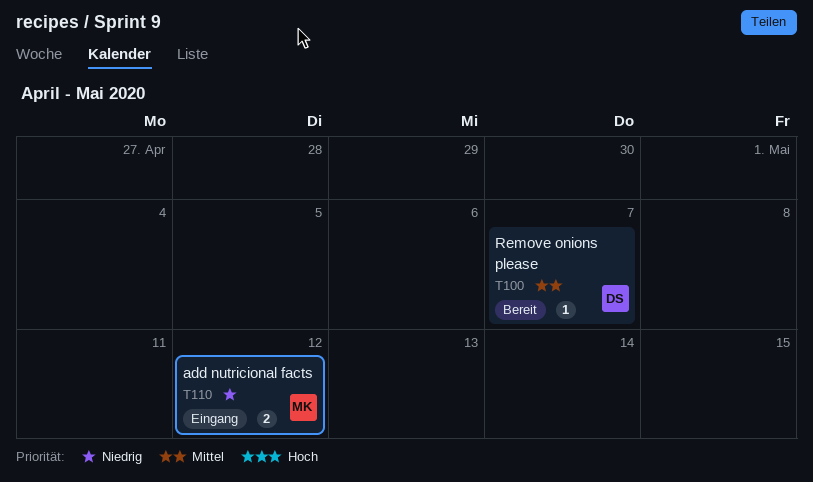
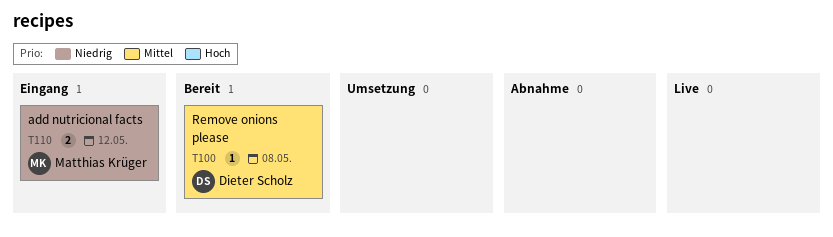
T100, due: May 7 -> May 8

